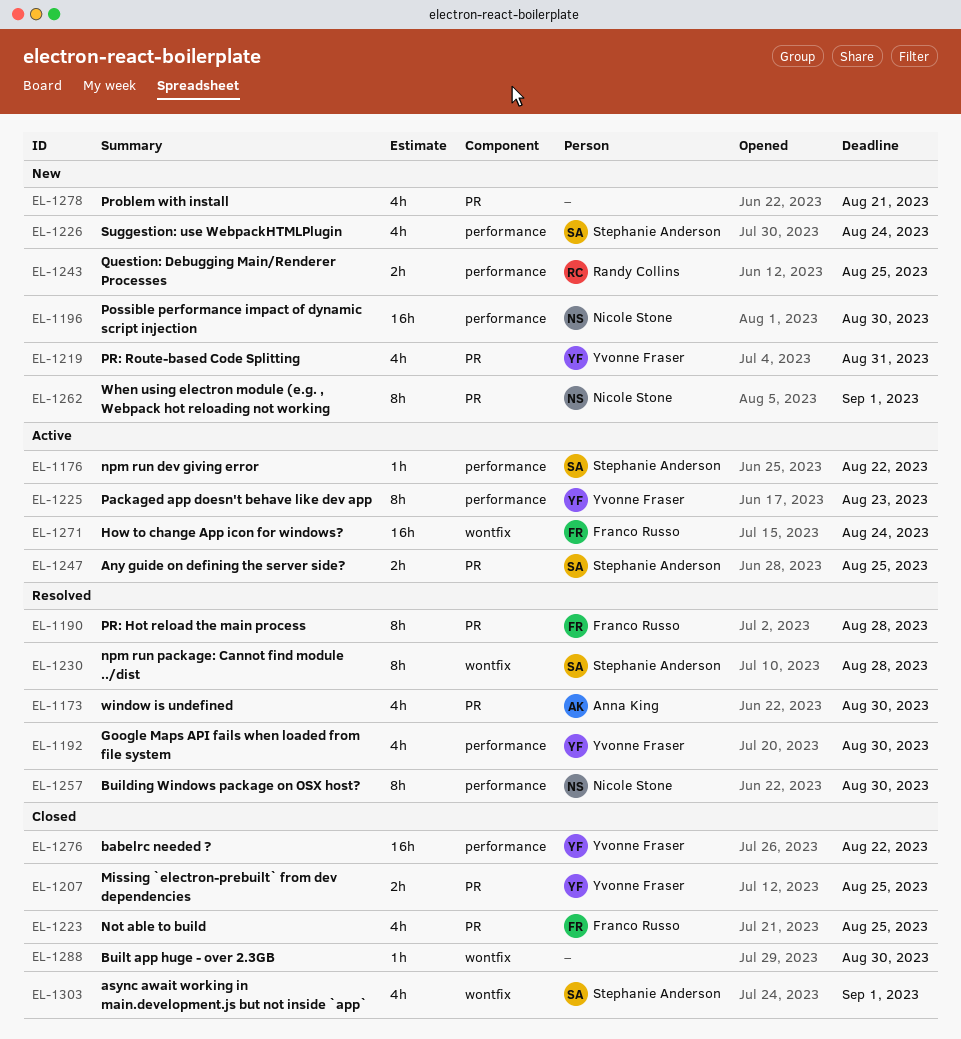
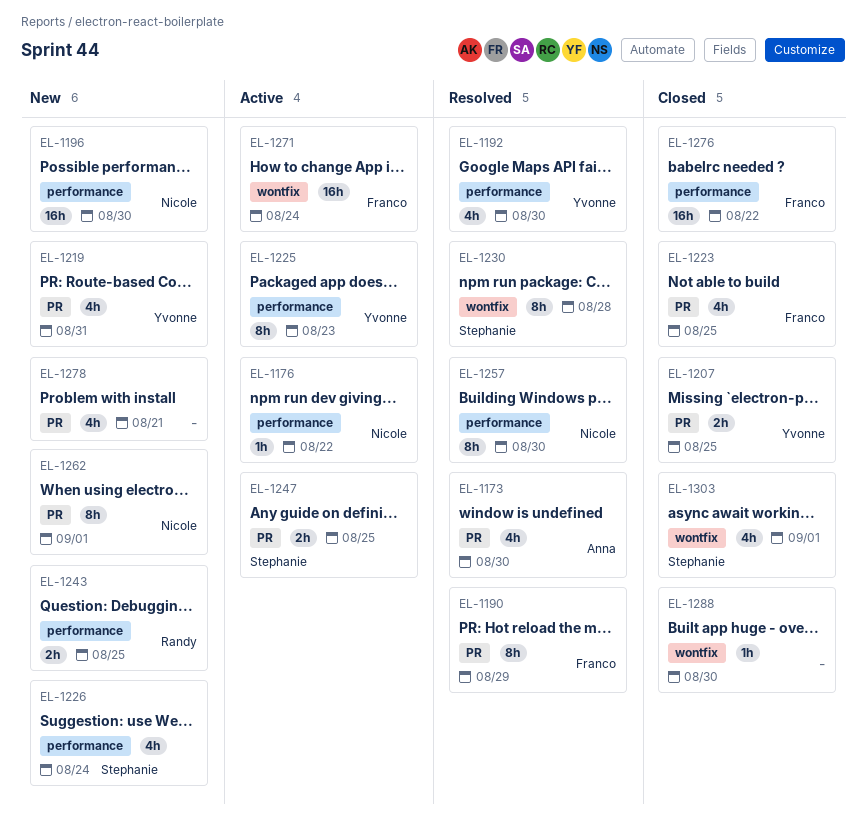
EL-1176, owner: Stephanie Anderson -> Nicole Stone
EL-1190, due: Aug 28 -> Aug 29
EL-1276, owner: Yvonne Fraser -> Franco Russo

